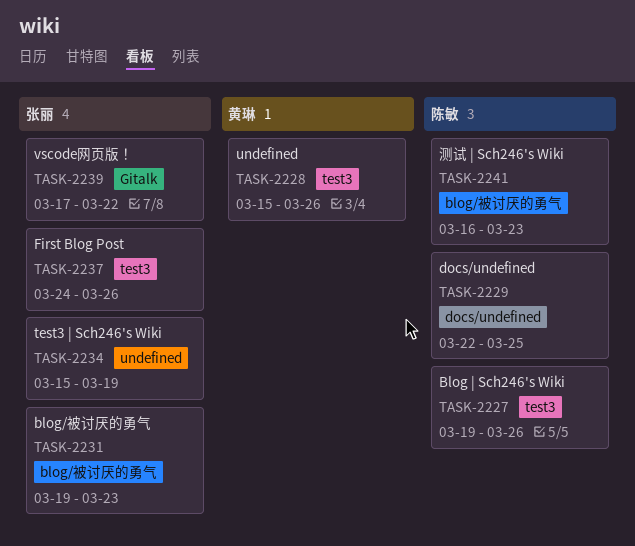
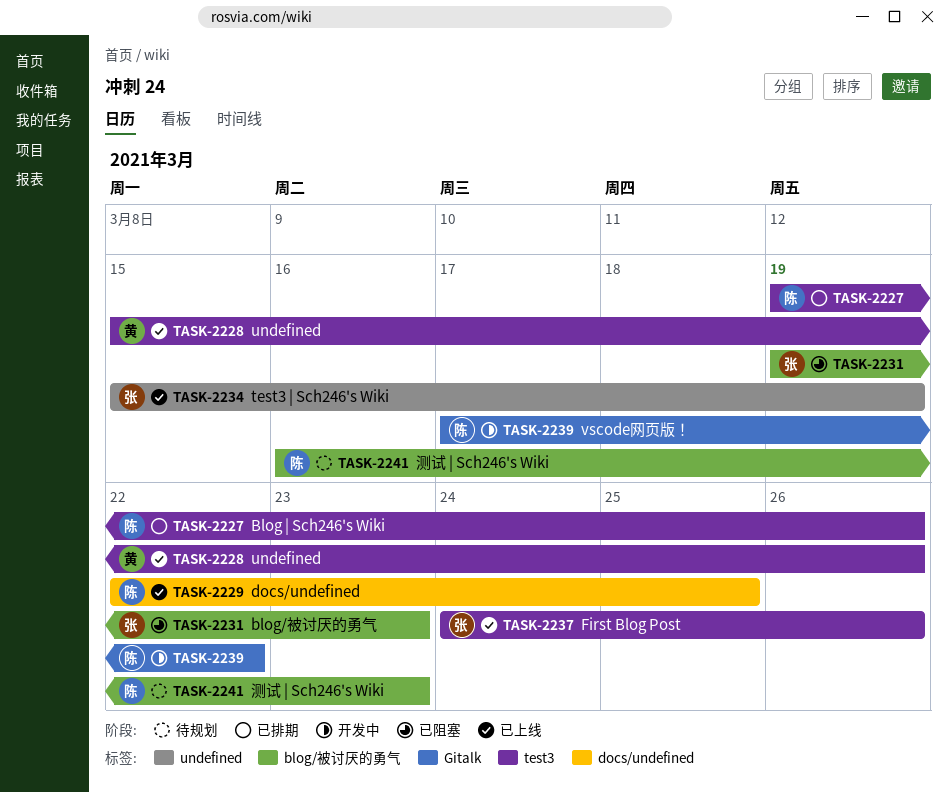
TASK-2239, owner: 张丽 -> 陈敏

